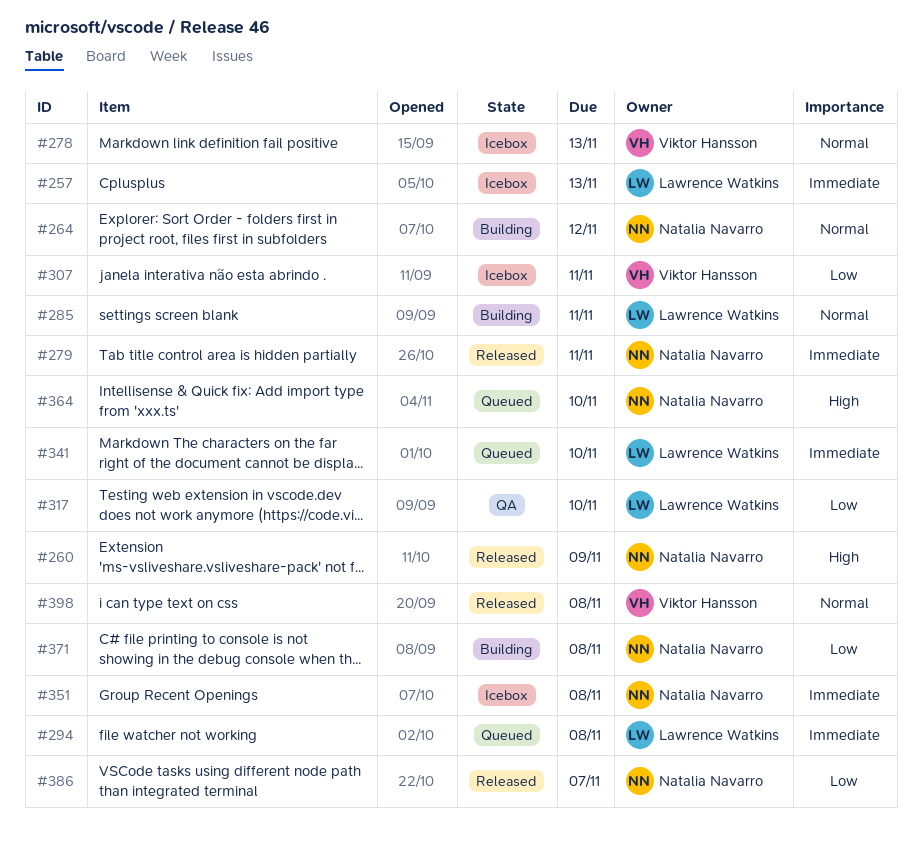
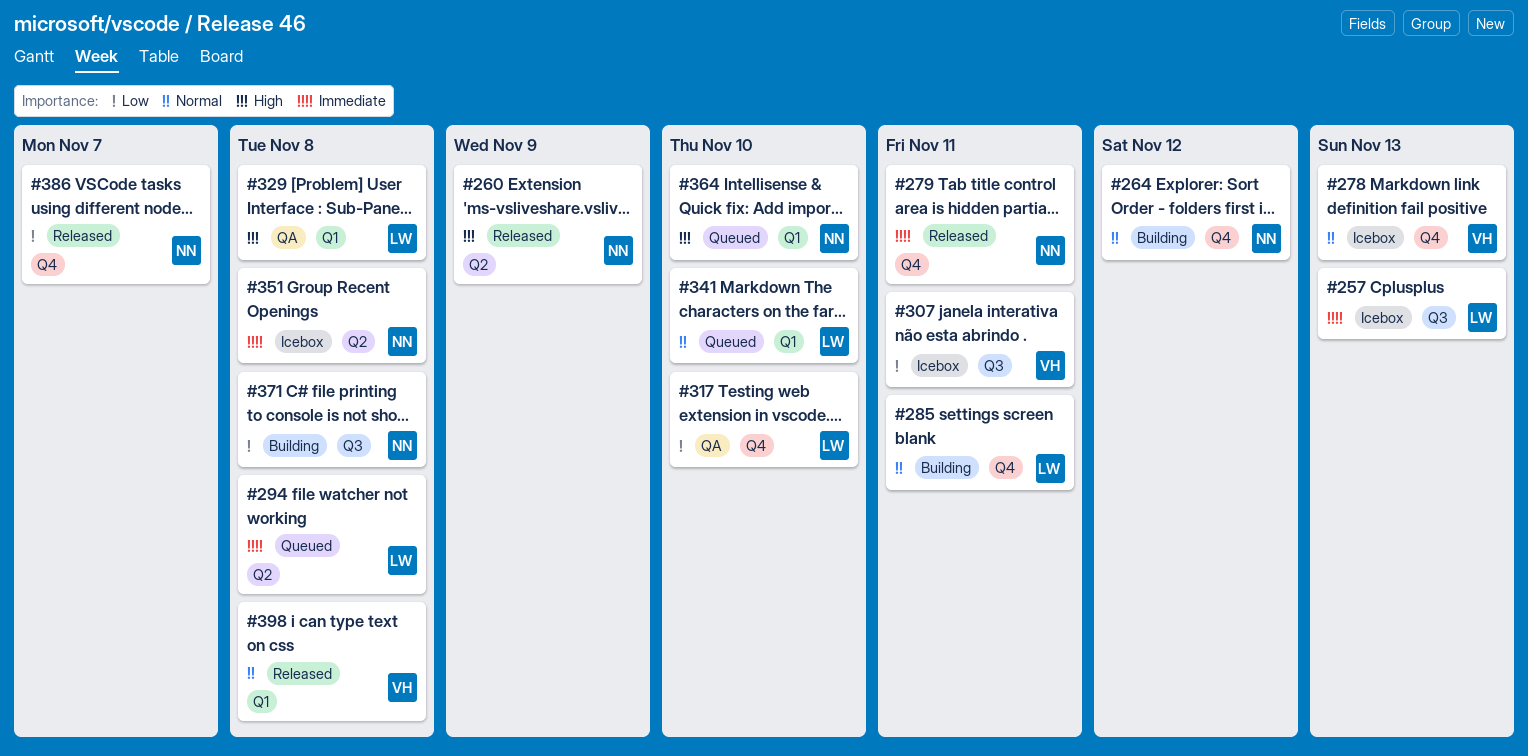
#329: none -> present
#341, priority: Immediate -> Normal

